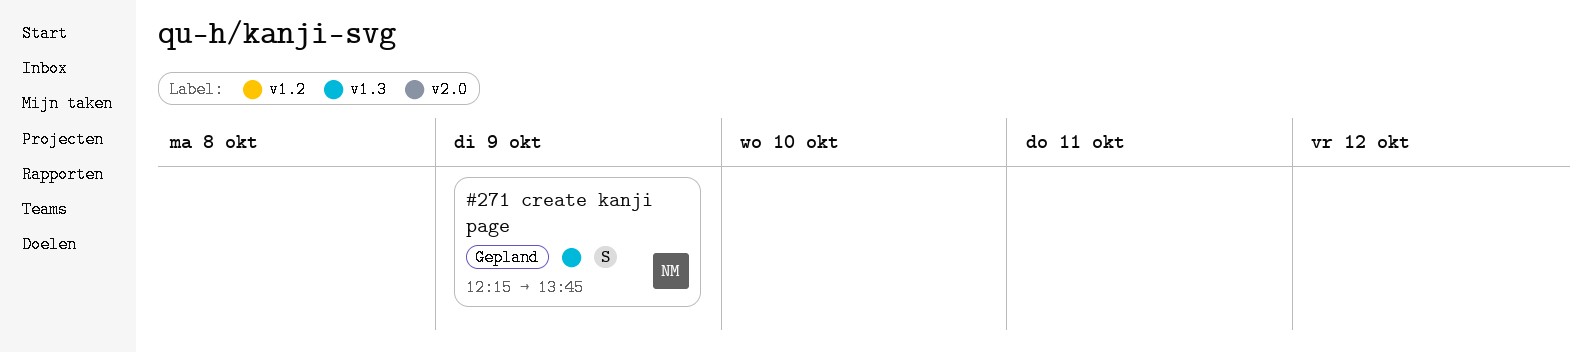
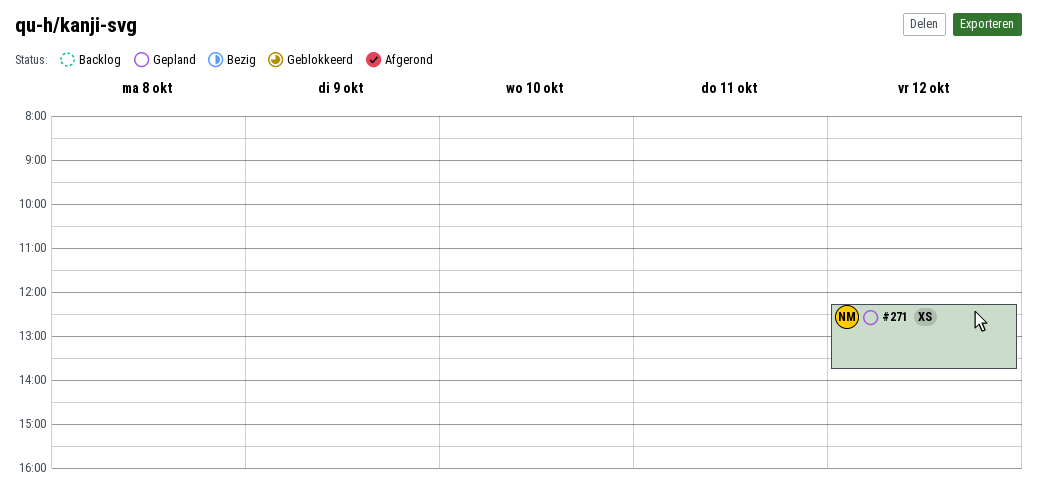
#271, estimate: S -> XS
#271, day: Oct 9 -> Oct 12

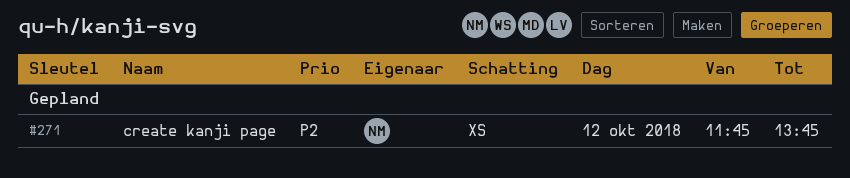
#271, begins: 12:15 -> 11:45

